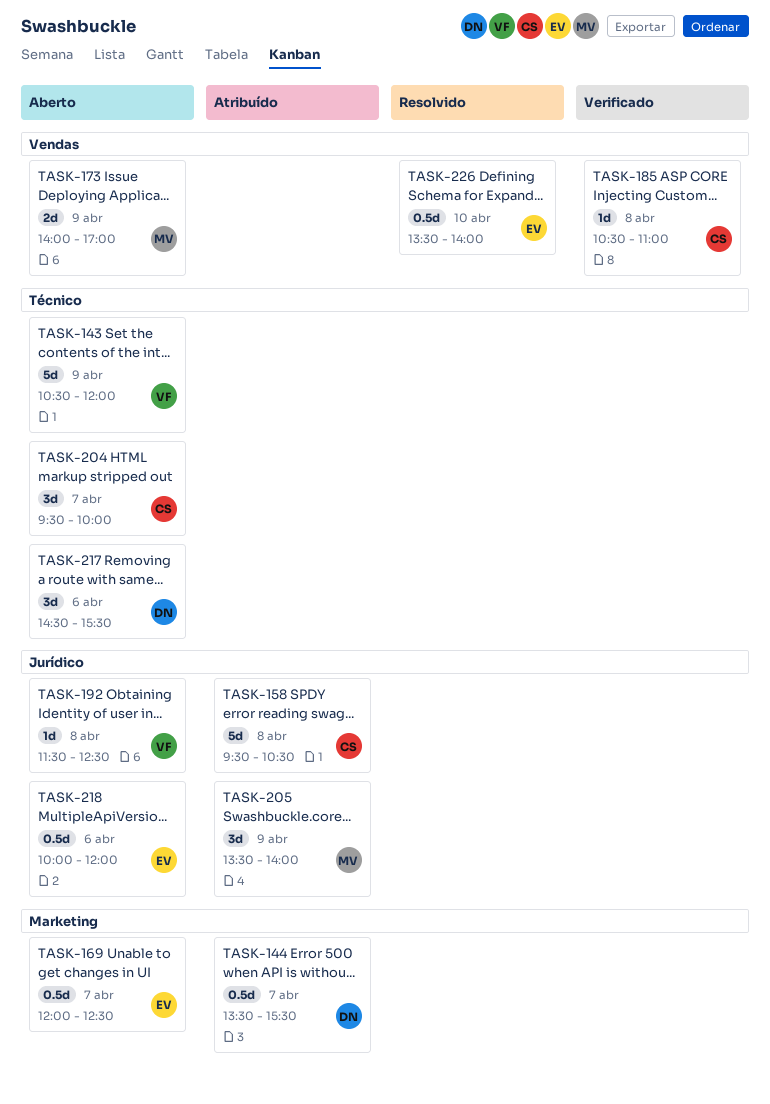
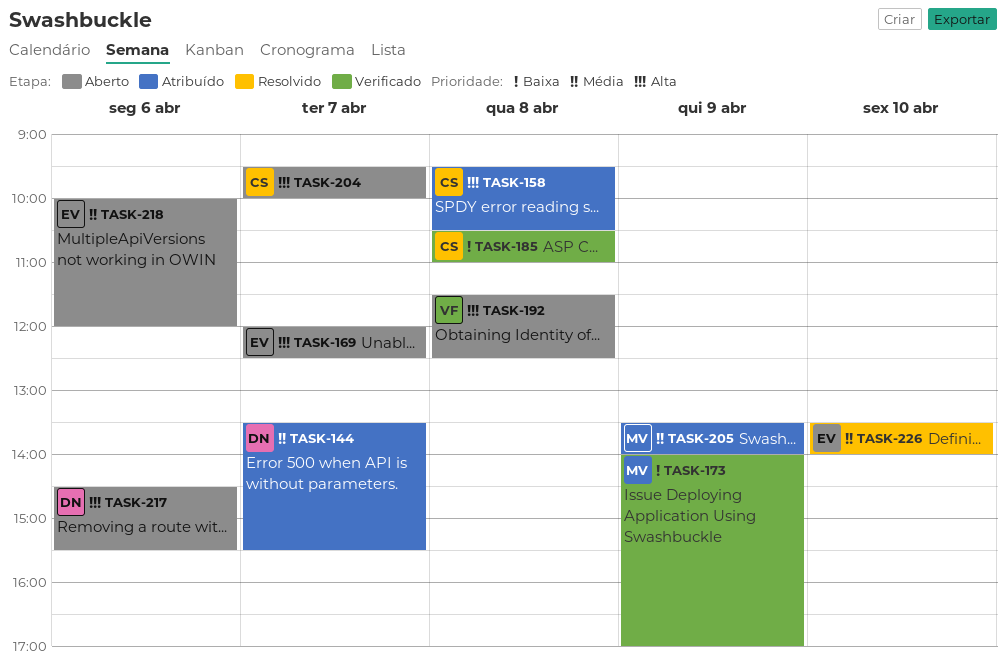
TASK-143: present -> none
TASK-173, status: Aberto -> Verificado

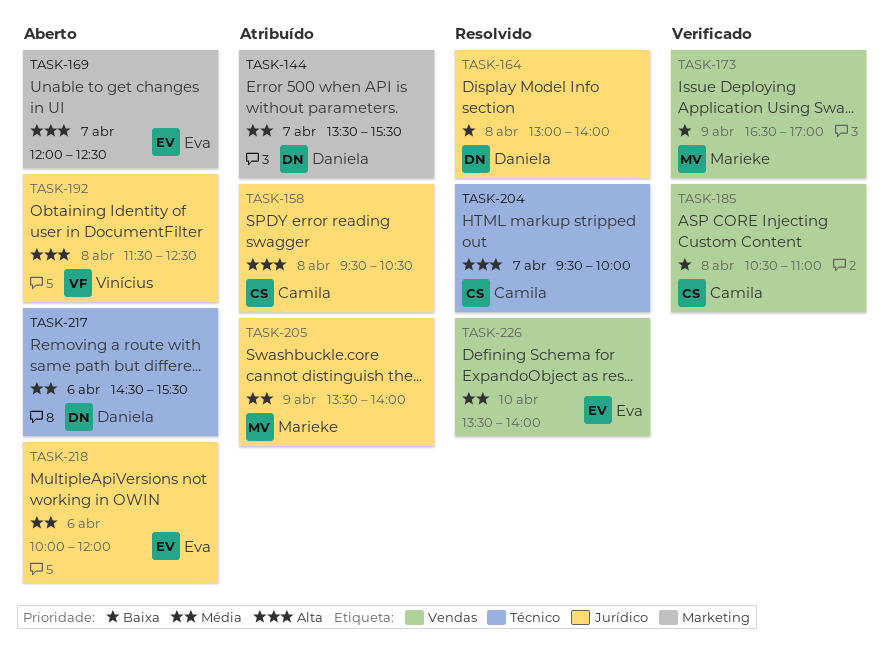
TASK-164: none -> present
TASK-173, begins: 14:00 -> 16:30
TASK-204, status: Aberto -> Resolvido
TASK-217, priority: Alta -> Média

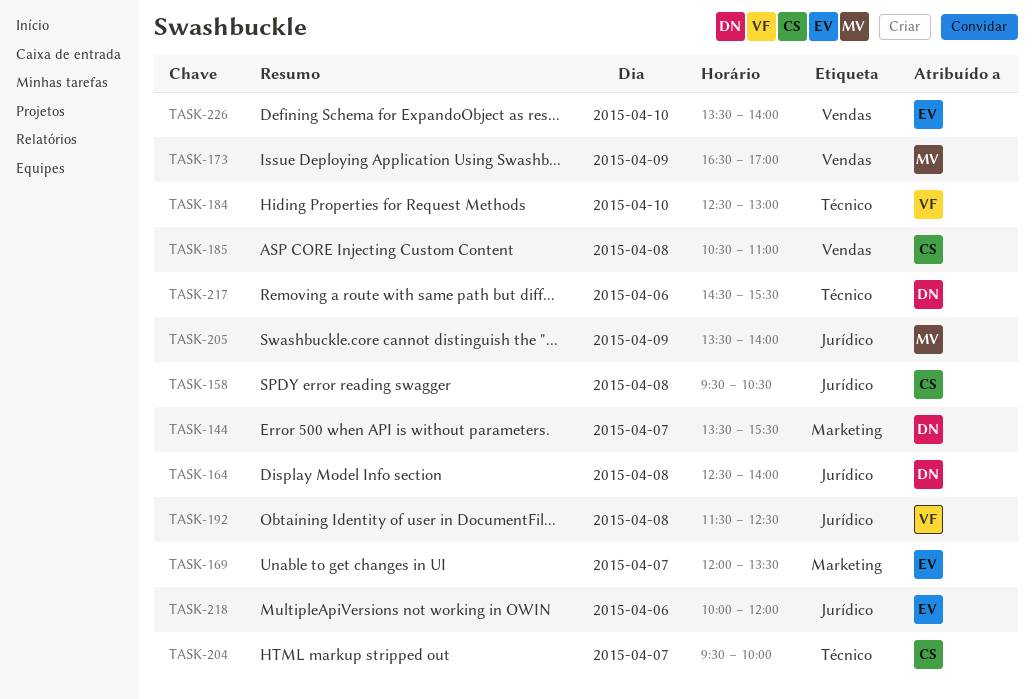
TASK-164, begins: 13:00 -> 12:30
TASK-169, ends: 12:30 -> 13:30
TASK-184: none -> present

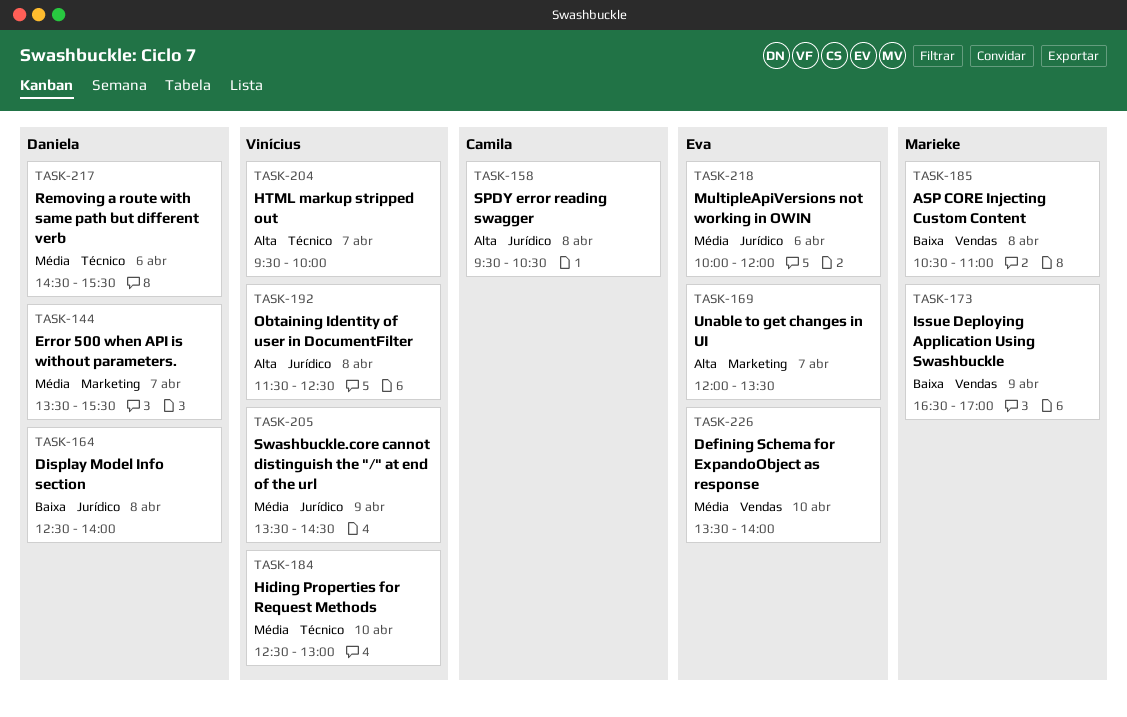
TASK-185, owner: Camila -> Marieke
TASK-204, owner: Camila -> Vinícius
TASK-205, owner: Marieke -> Vinícius
TASK-205, ends: 14:00 -> 14:30

